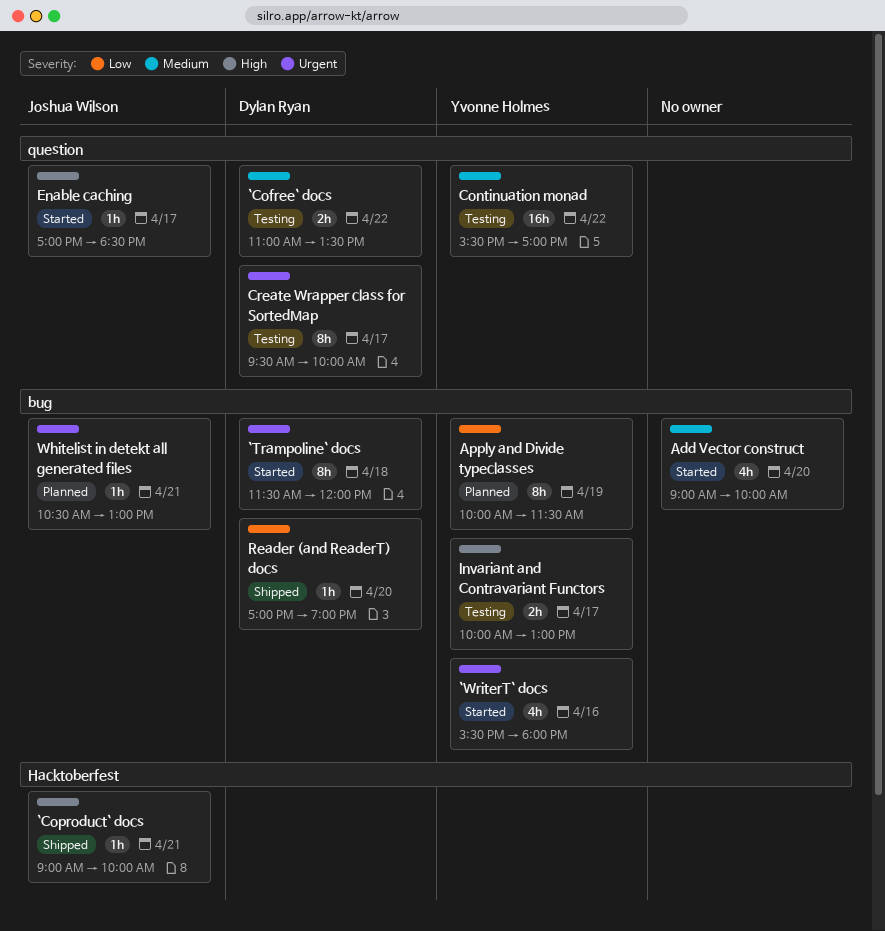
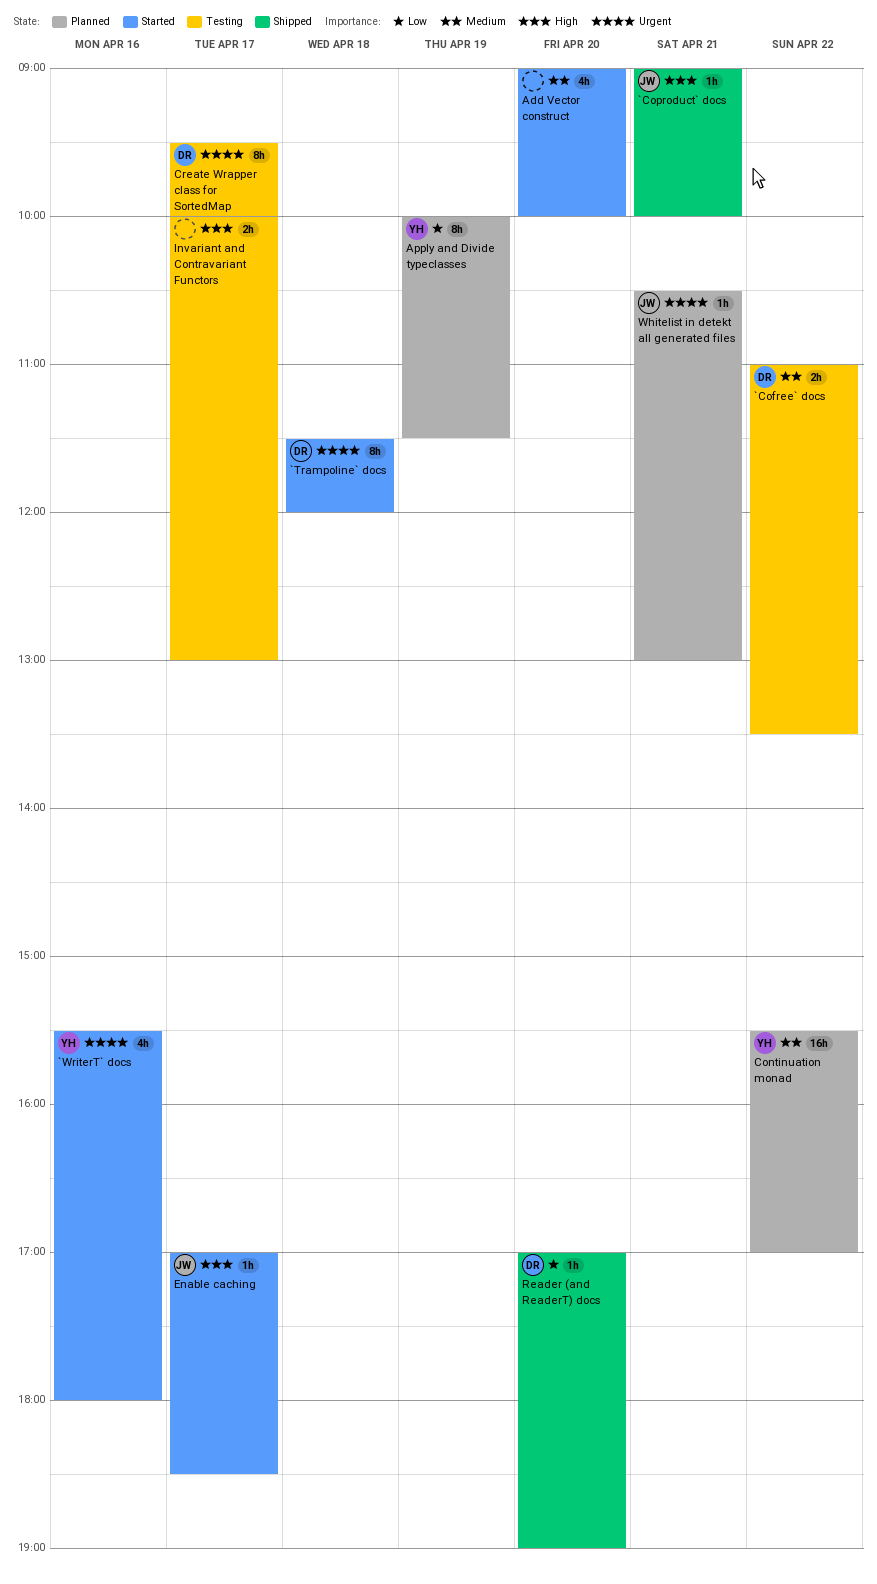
Continuation monad, status: Testing -> Planned
Invariant and Contravariant Functors, owner: Yvonne Holmes -> none

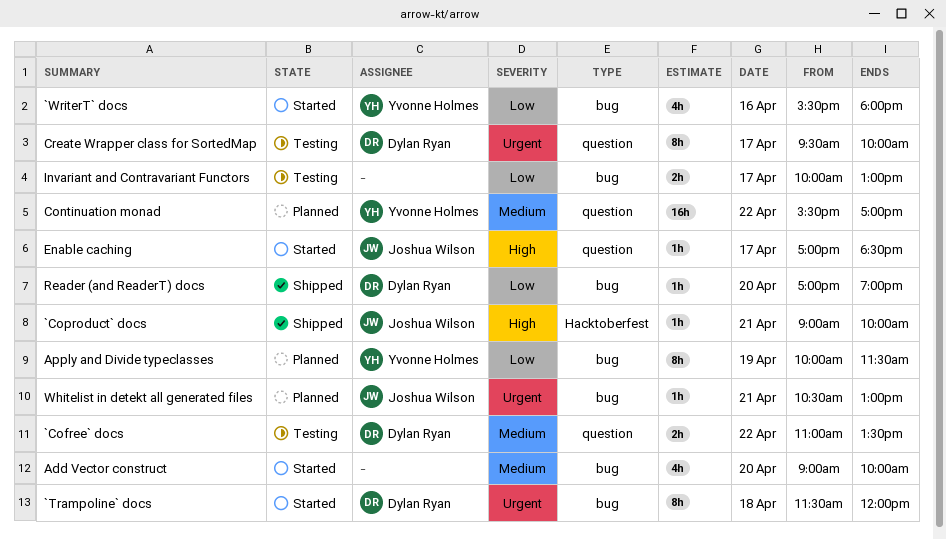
`WriterT` docs, priority: Urgent -> Low
Invariant and Contravariant Functors, priority: High -> Low

